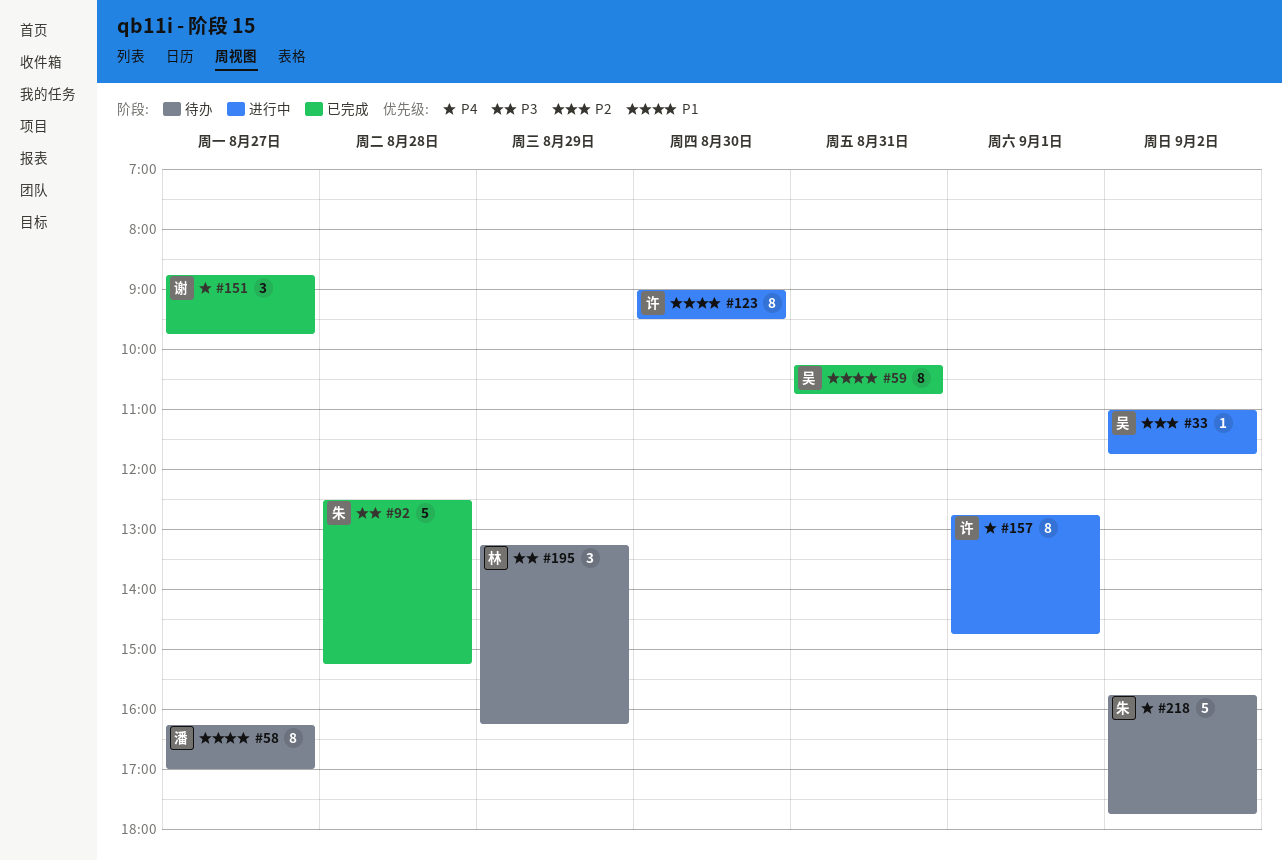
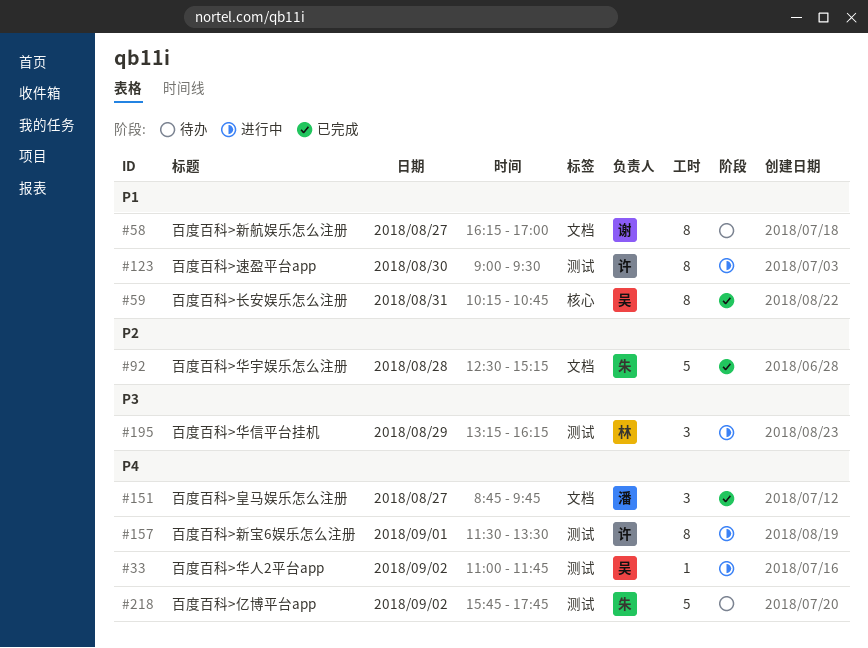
#33, priority: P2 -> P4
#58, owner: 潘 -> 谢
#92, priority: P3 -> P2
#151, owner: 谢 -> 潘
#157, begins: 12:45 -> 11:30
#157, ends: 14:45 -> 13:30
#195, status: 待办 -> 进行中

